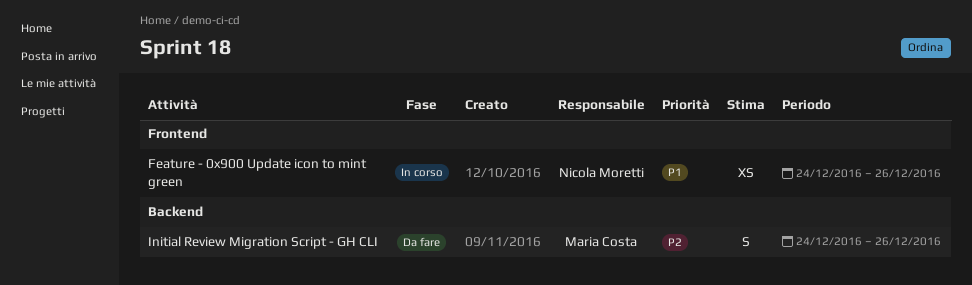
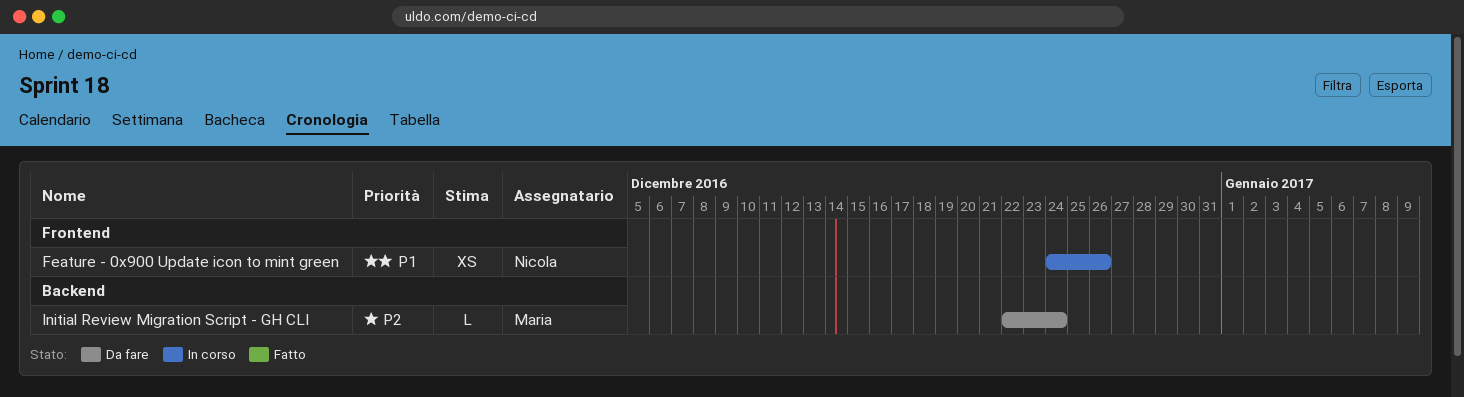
Initial Review Migration Script - GH CLI, estimate: S -> L
Initial Review Migration Script - GH CLI, start: Dec 24 -> Dec 22
Initial Review Migration Script - GH CLI, due: Dec 26 -> Dec 24

